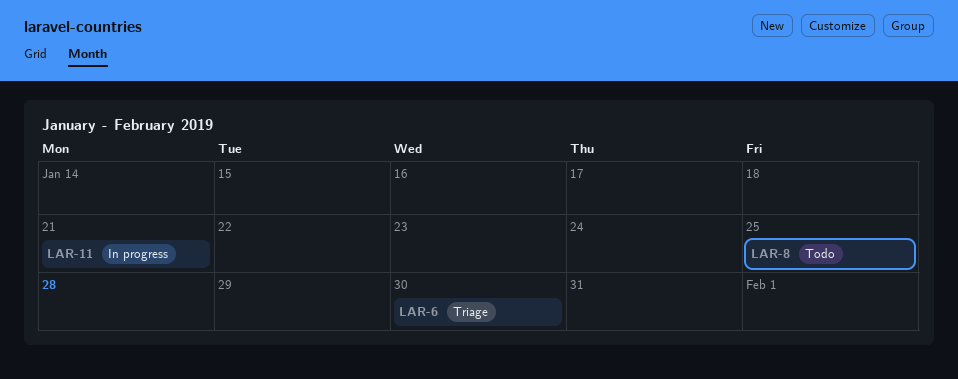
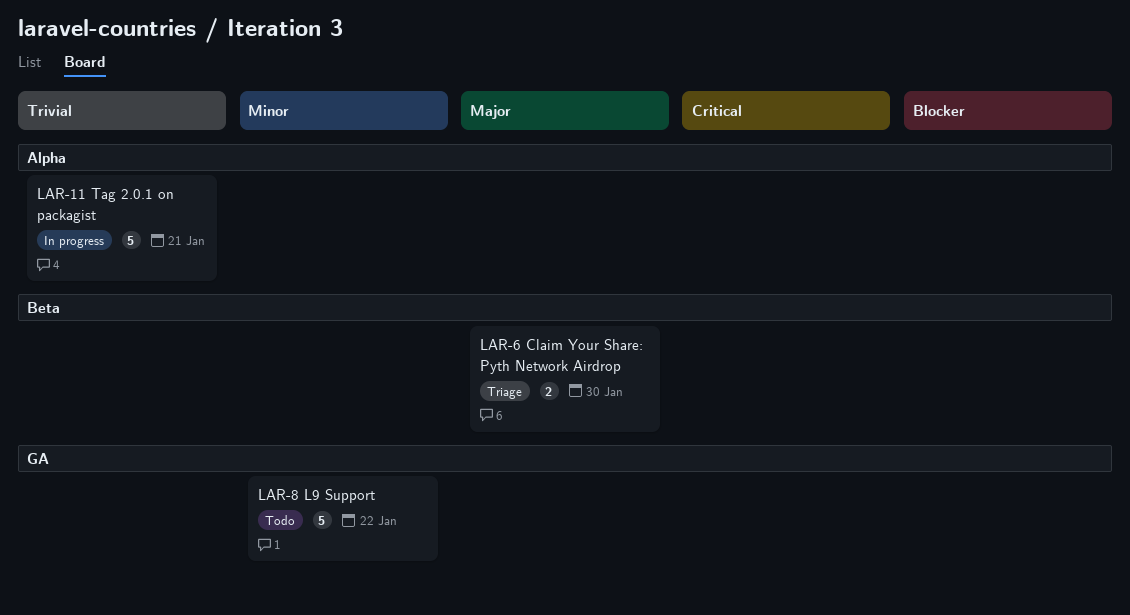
LAR-8, due: Jan 25 -> Jan 22

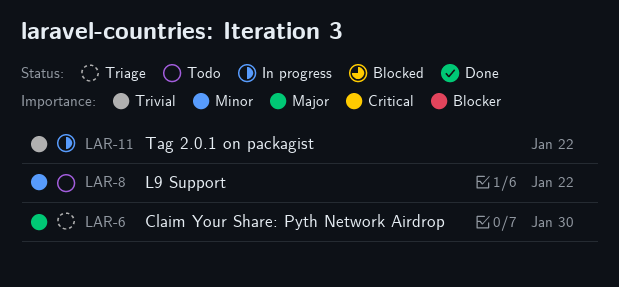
LAR-11, due: Jan 21 -> Jan 22

